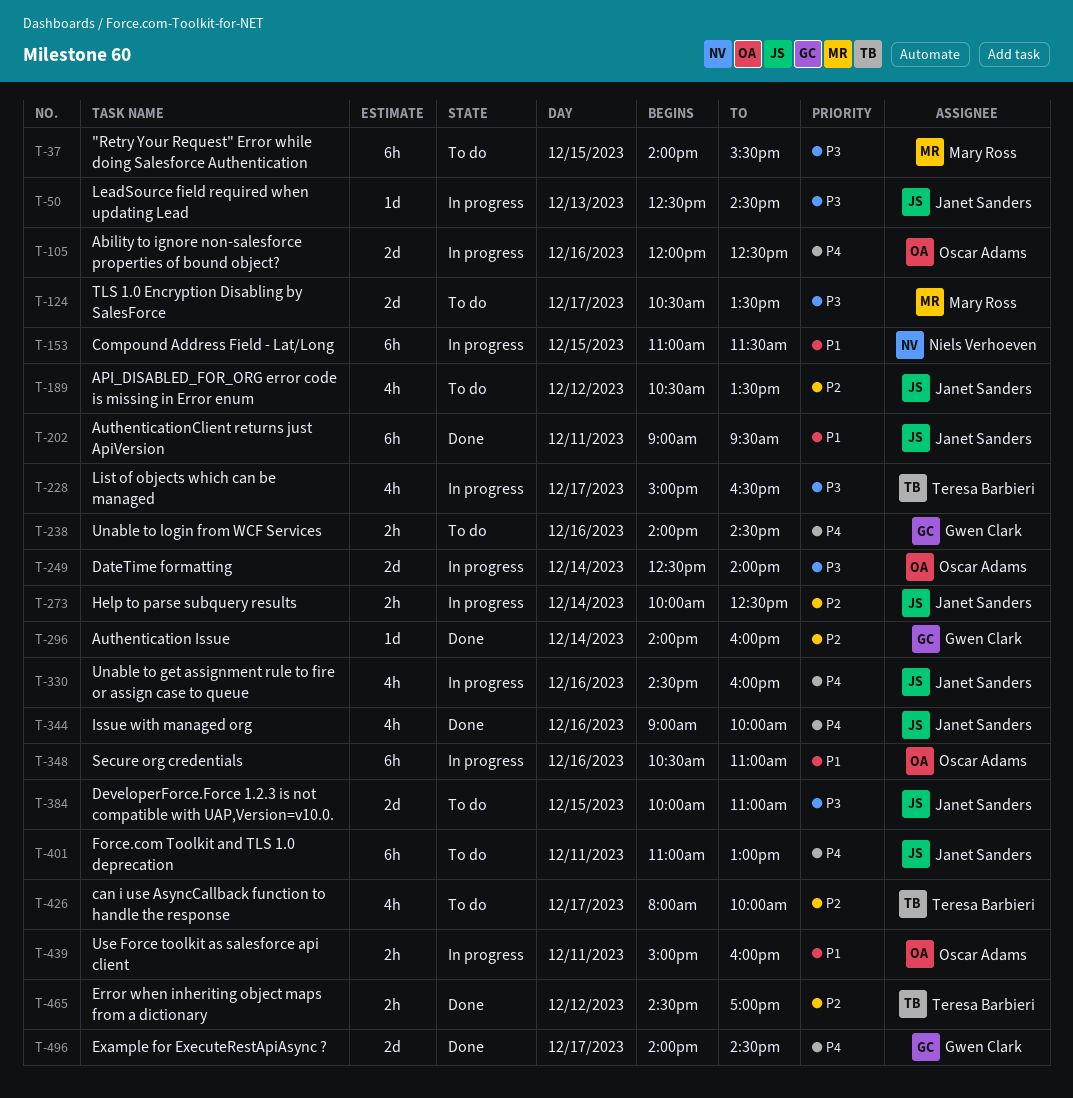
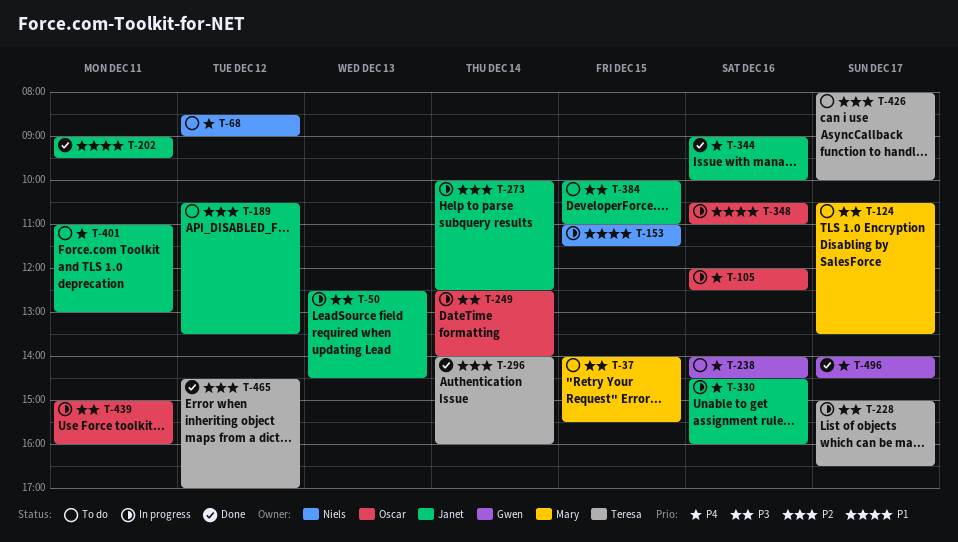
T-68: none -> present
T-296, owner: Gwen Clark -> Teresa Barbieri
T-439, priority: P1 -> P3

